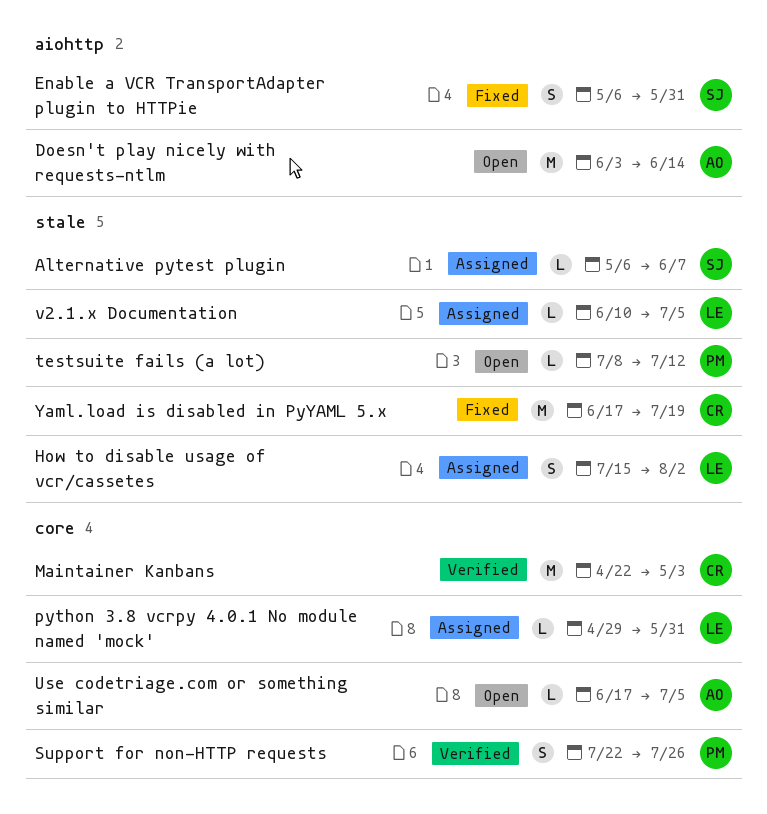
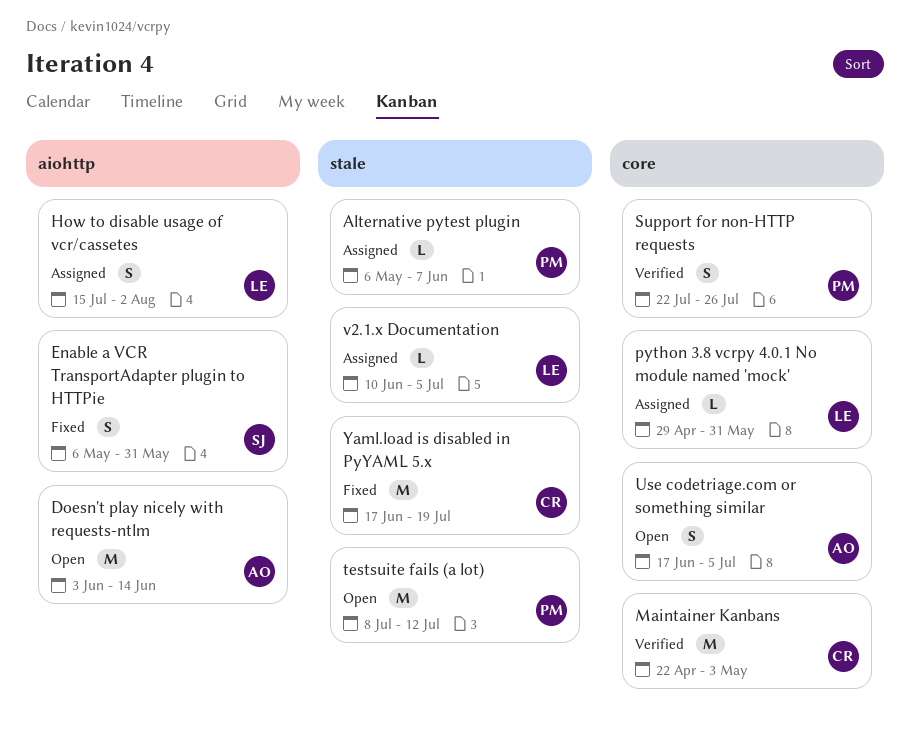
Alternative pytest plugin, owner: SJ -> PM
How to disable usage of vcr/cassetes, label: stale -> aiohttp
testsuite fails (a lot), estimate: L -> M
Use codetriage.com or something similar, estimate: L -> S

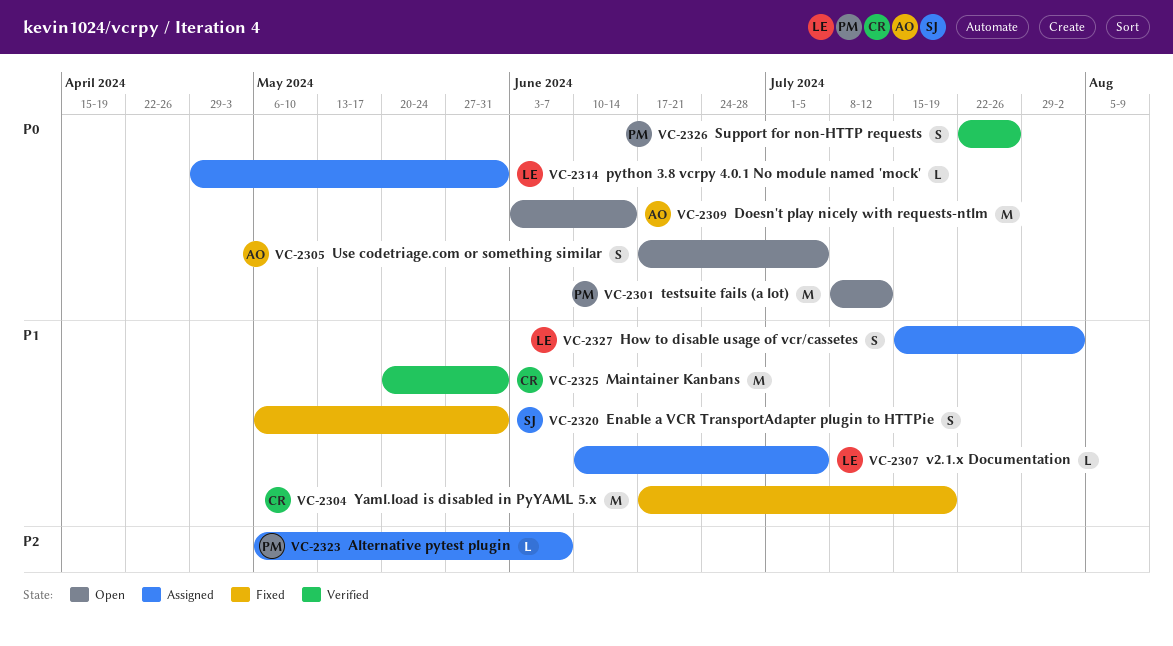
Maintainer Kanbans, start: Apr 22 -> May 20
Maintainer Kanbans, due: May 3 -> May 31

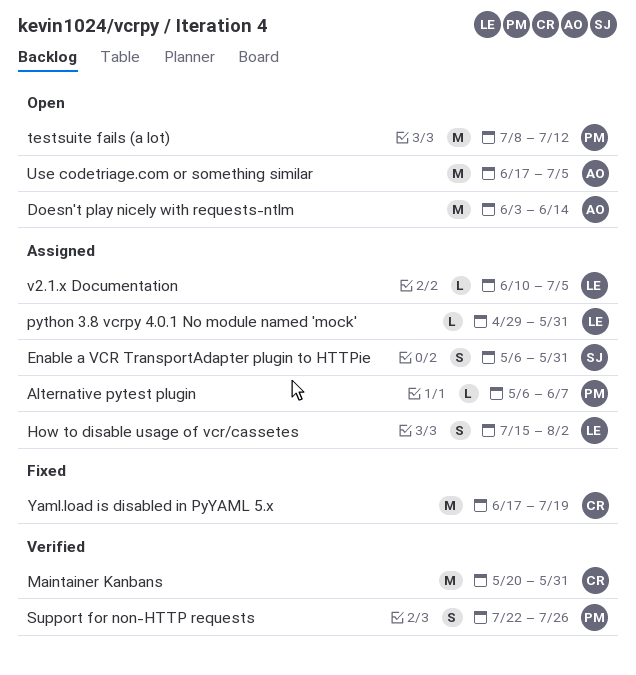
Enable a VCR TransportAdapter plugin to HTTPie, status: Fixed -> Assigned
Use codetriage.com or something similar, estimate: S -> M

